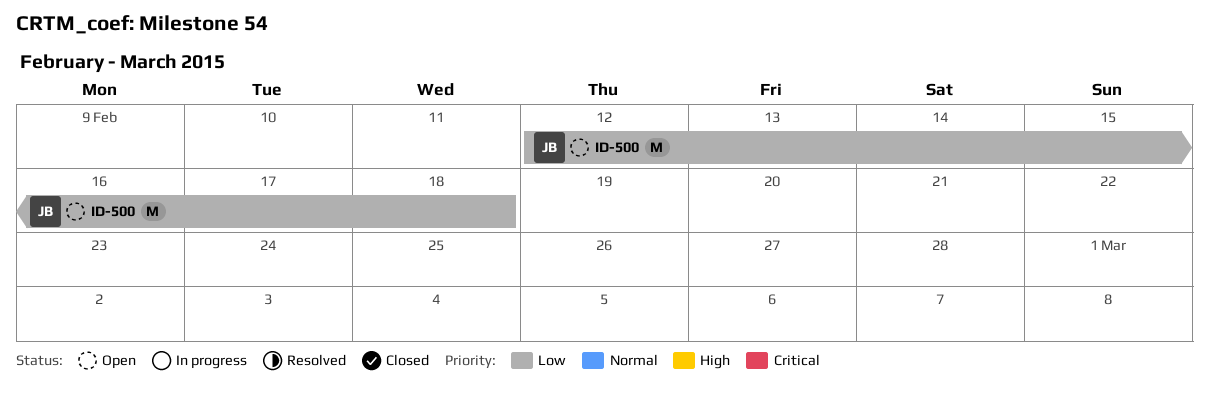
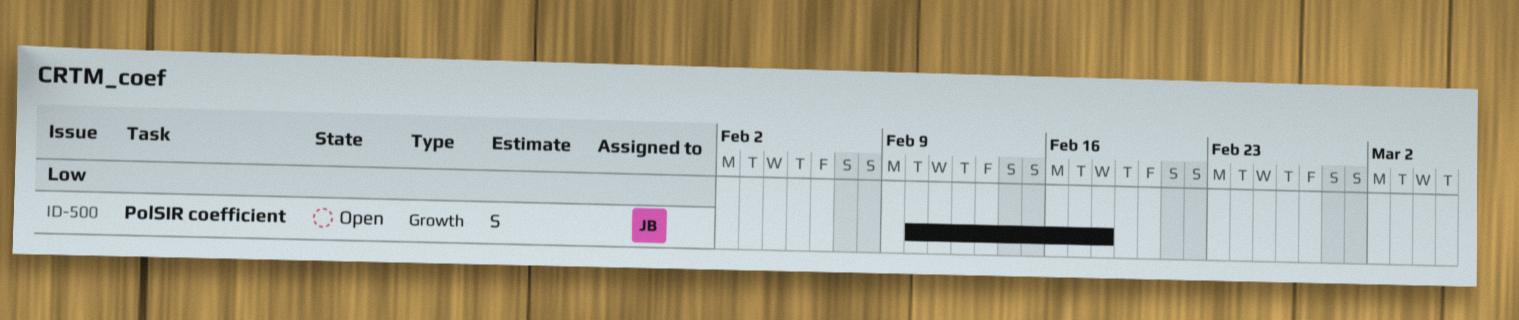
ID-500, estimate: M -> S
ID-500, start: Feb 12 -> Feb 10

